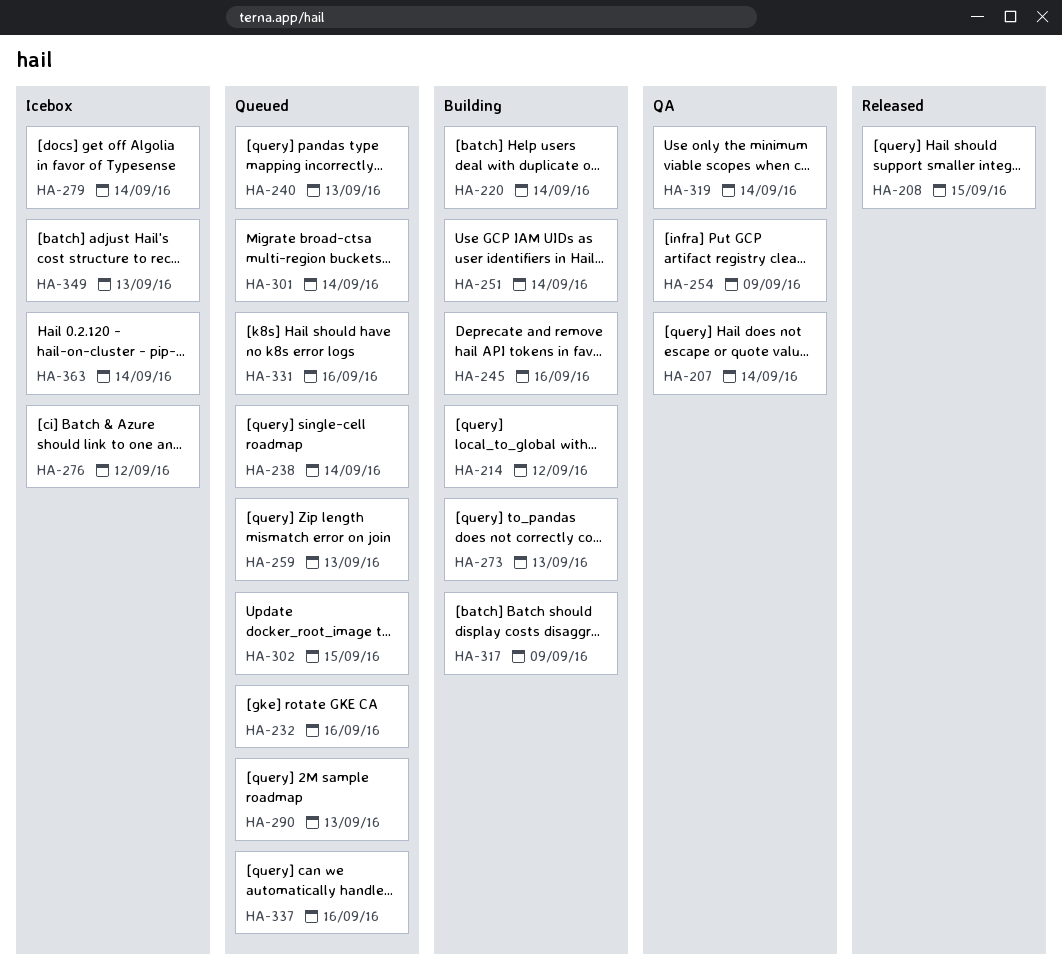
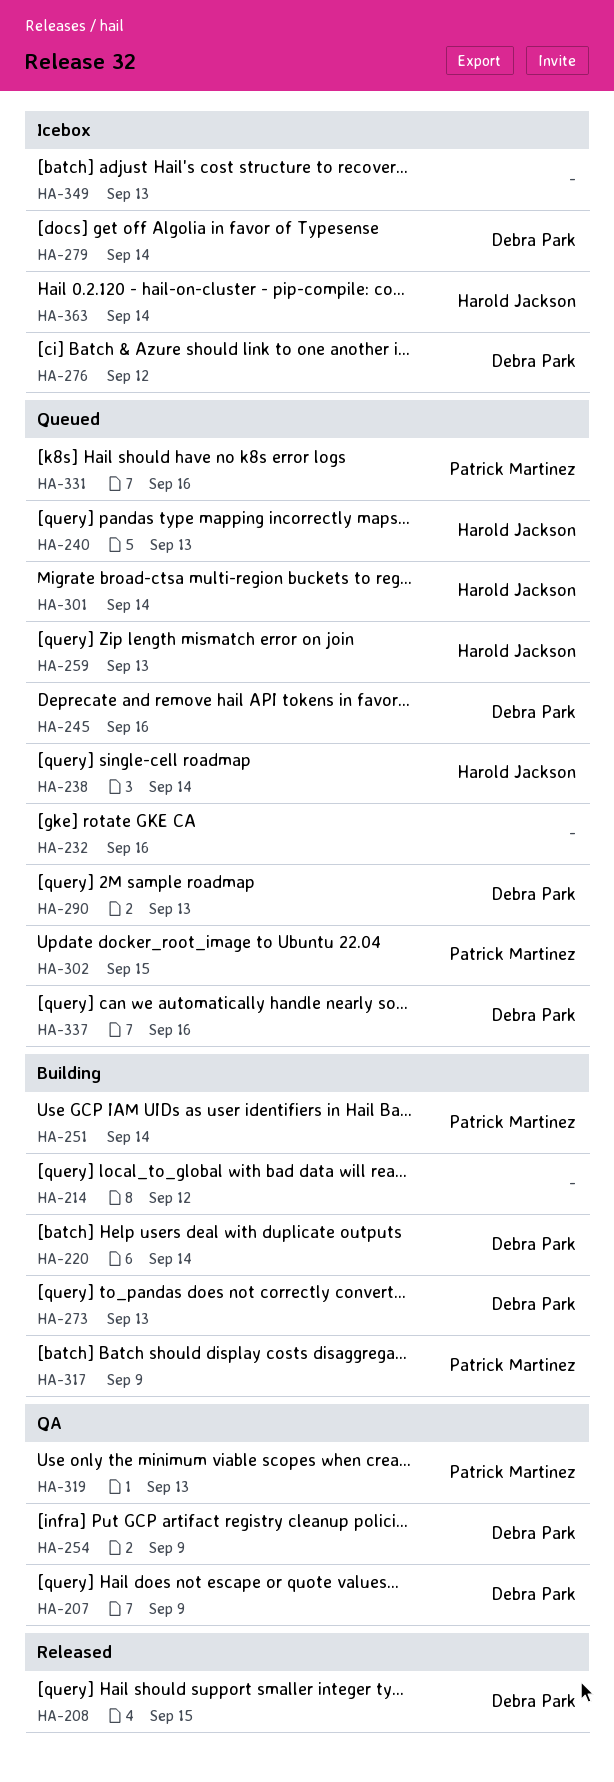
HA-207, due: Sep 14 -> Sep 9
HA-245, status: Building -> Queued
HA-319, due: Sep 14 -> Sep 13

